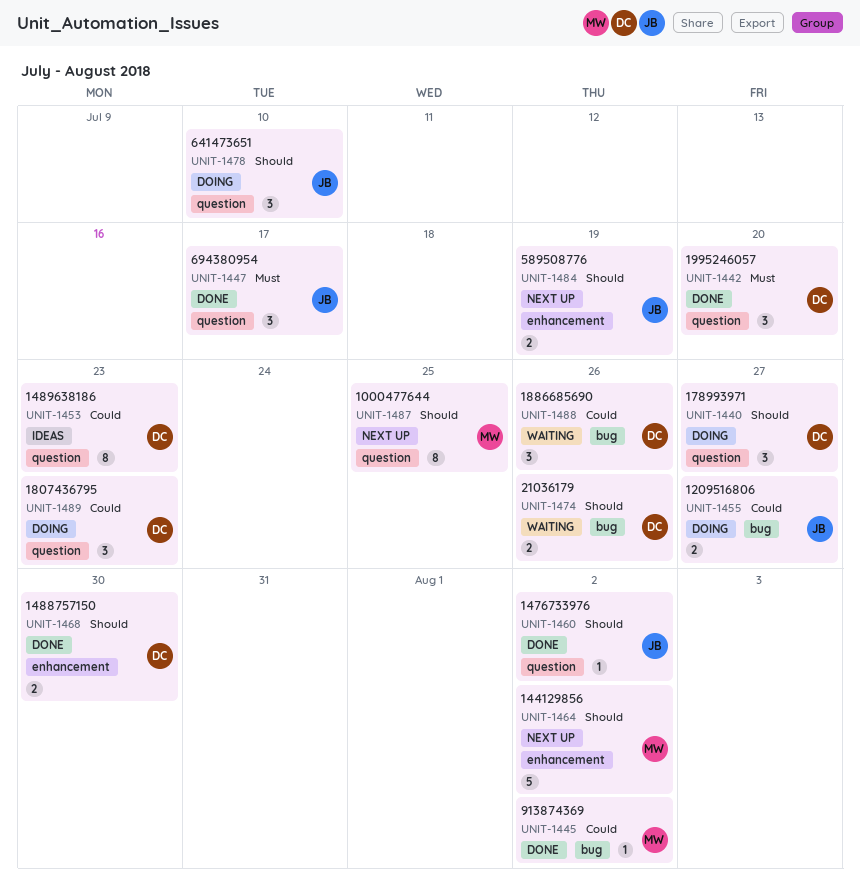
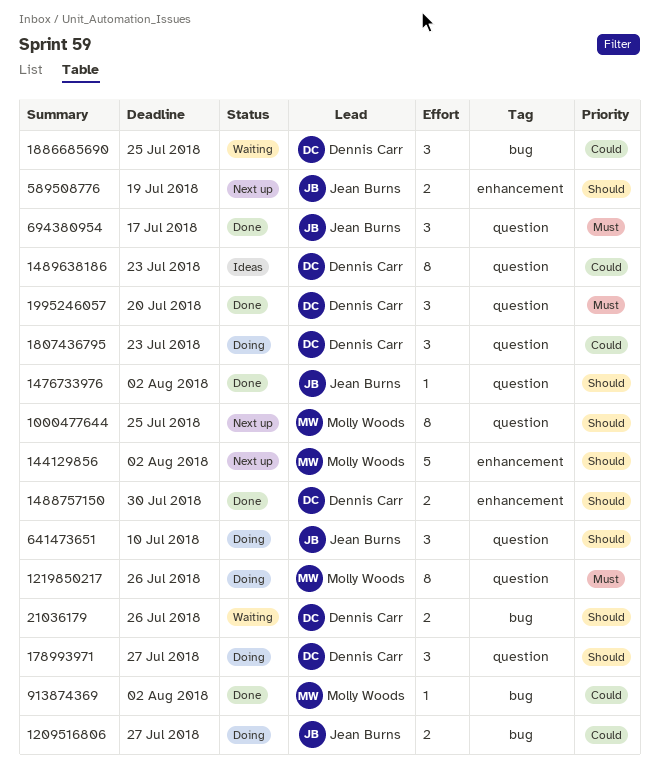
1219850217: none -> present
1886685690, due: Jul 26 -> Jul 25

